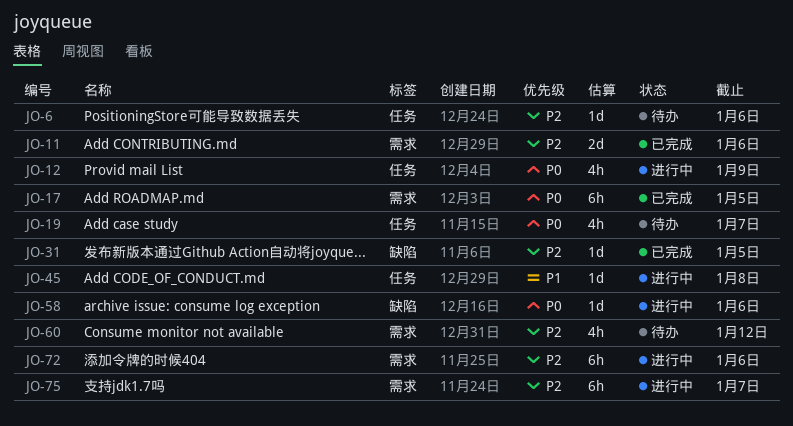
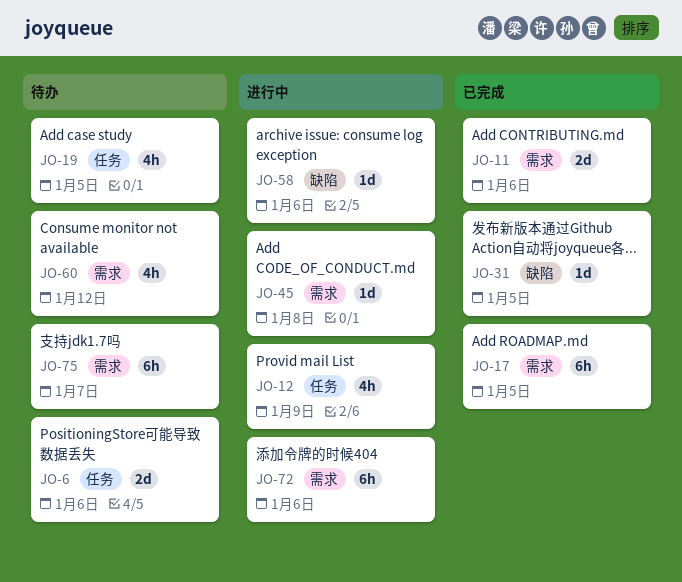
JO-6, estimate: 1d -> 2d
JO-19, due: Jan 7 -> Jan 5
JO-45, label: 任务 -> 需求
JO-75, status: 进行中 -> 待办

